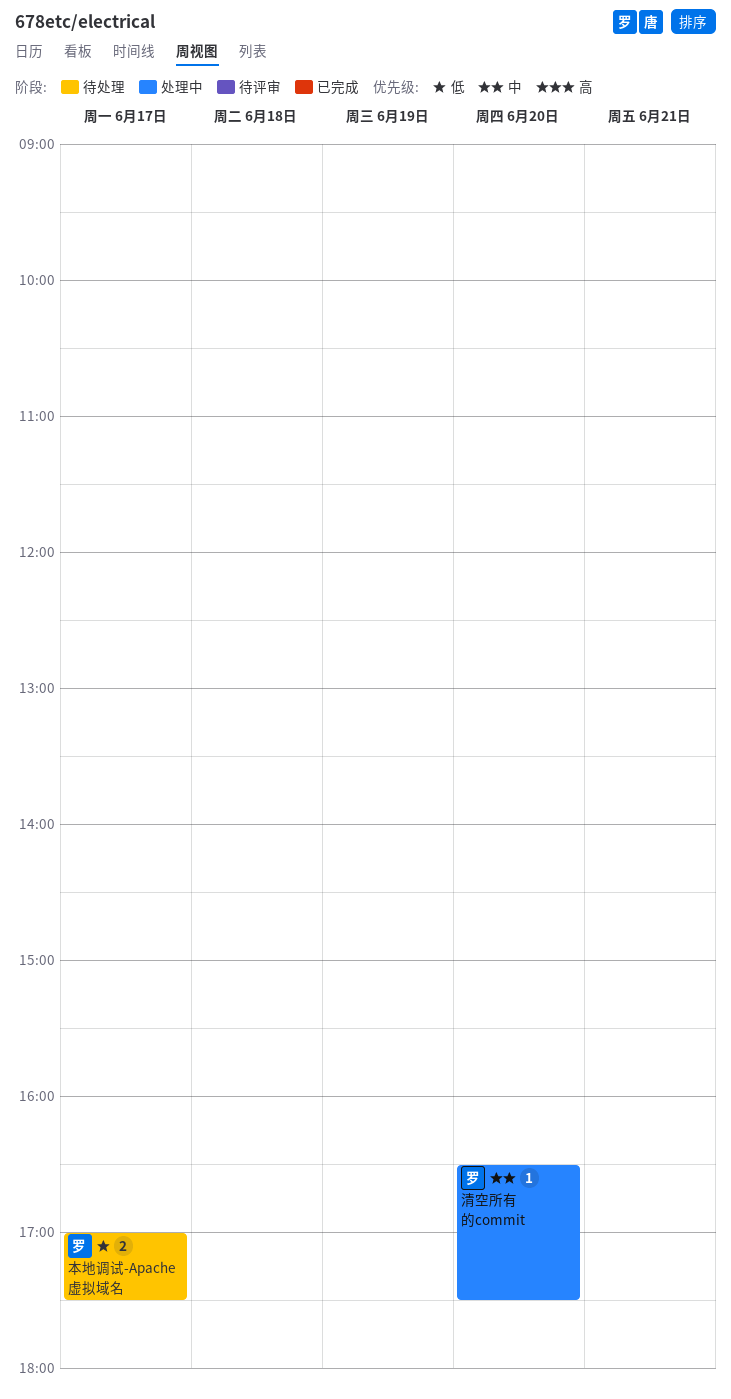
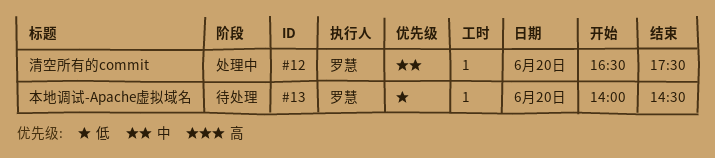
本地调试-Apache虚拟域名, estimate: 2 -> 1
本地调试-Apache虚拟域名, day: Jun 17 -> Jun 20
本地调试-Apache虚拟域名, begins: 17:00 -> 14:00
本地调试-Apache虚拟域名, ends: 17:30 -> 14:30

